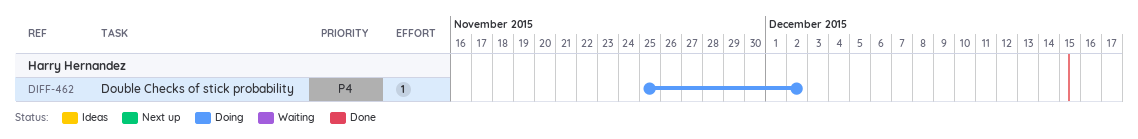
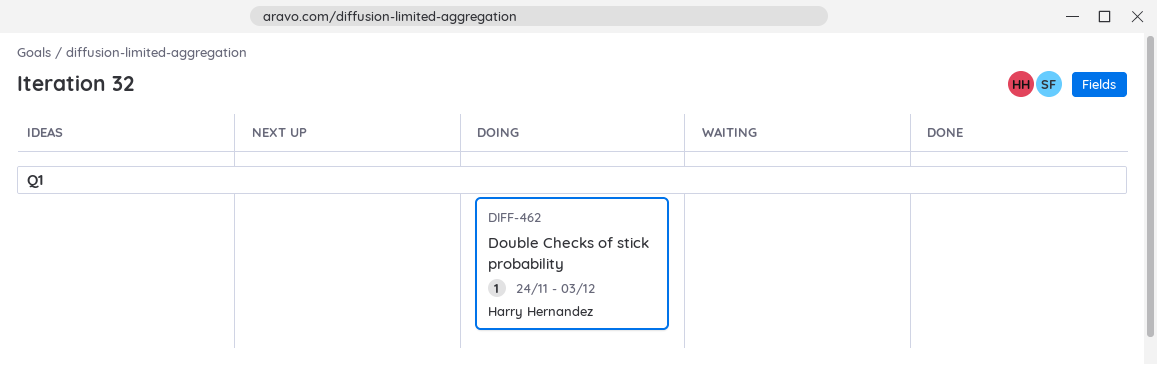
DIFF-462, start: Nov 25 -> Nov 24
DIFF-462, due: Dec 2 -> Dec 3

